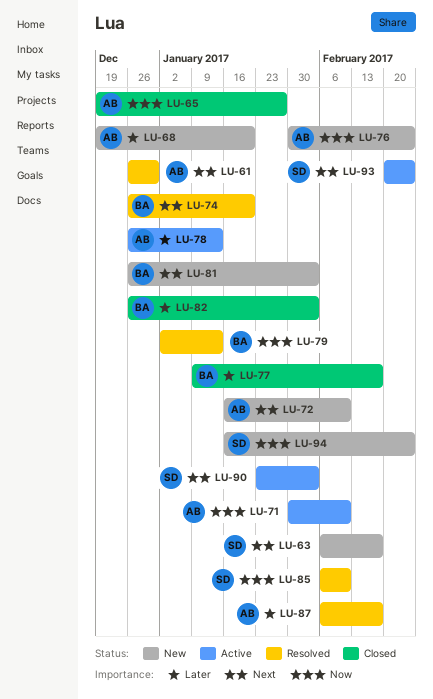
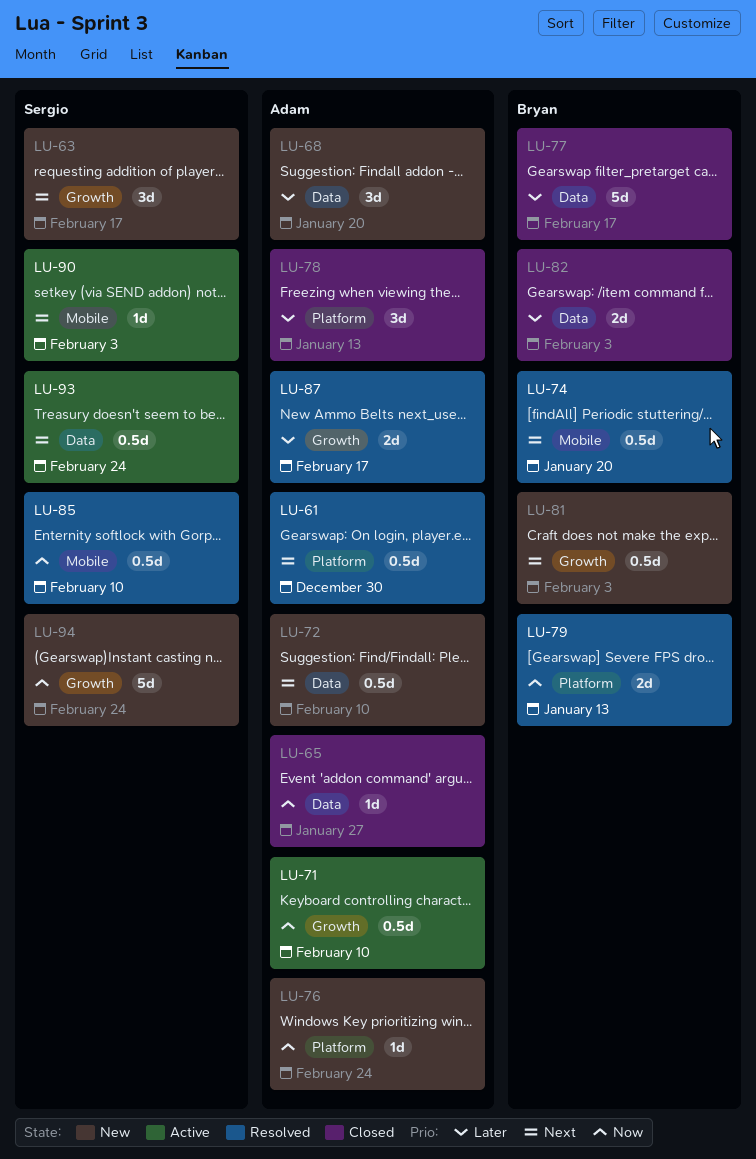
LU-78, status: Active -> Closed

